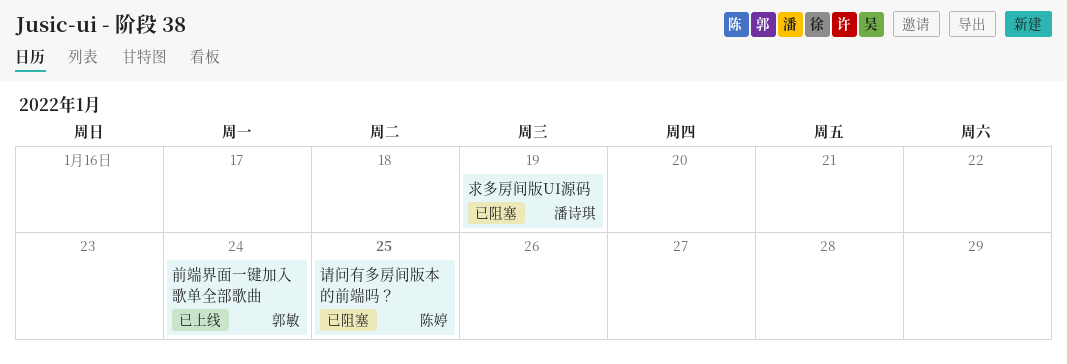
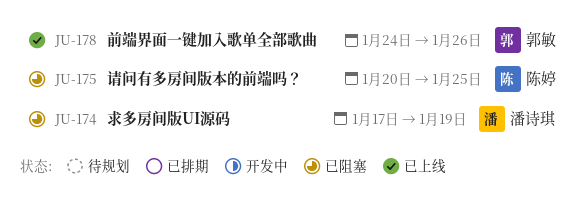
前端界面一键加入歌单全部歌曲, due: Jan 24 -> Jan 26

